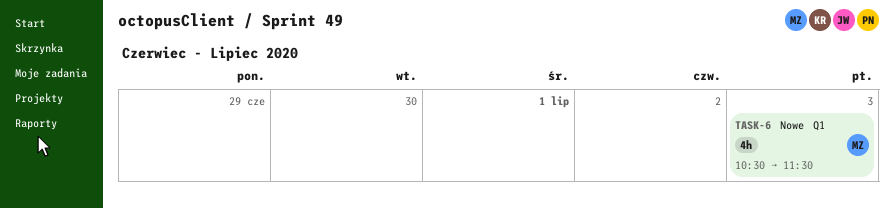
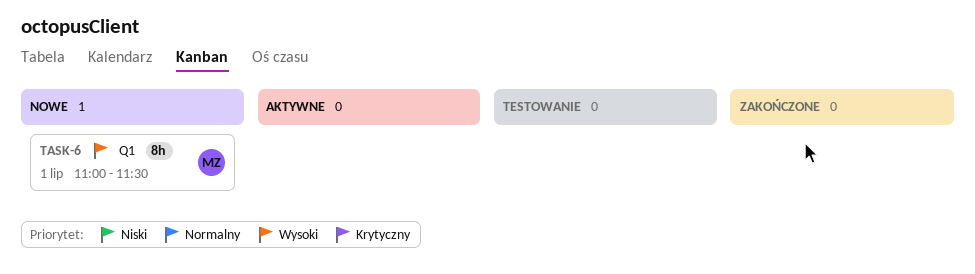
TASK-6, estimate: 4h -> 8h
TASK-6, day: Jul 3 -> Jul 1
TASK-6, begins: 10:30 -> 11:00

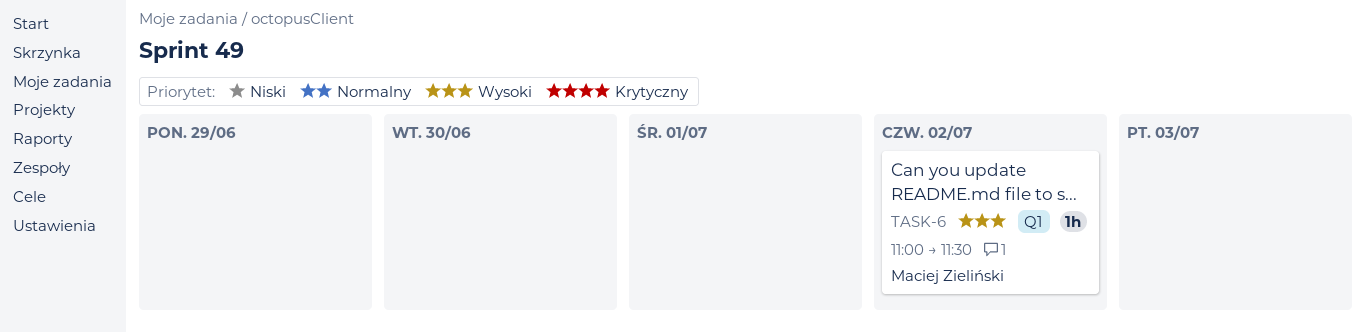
TASK-6, estimate: 8h -> 1h
TASK-6, day: Jul 1 -> Jul 2

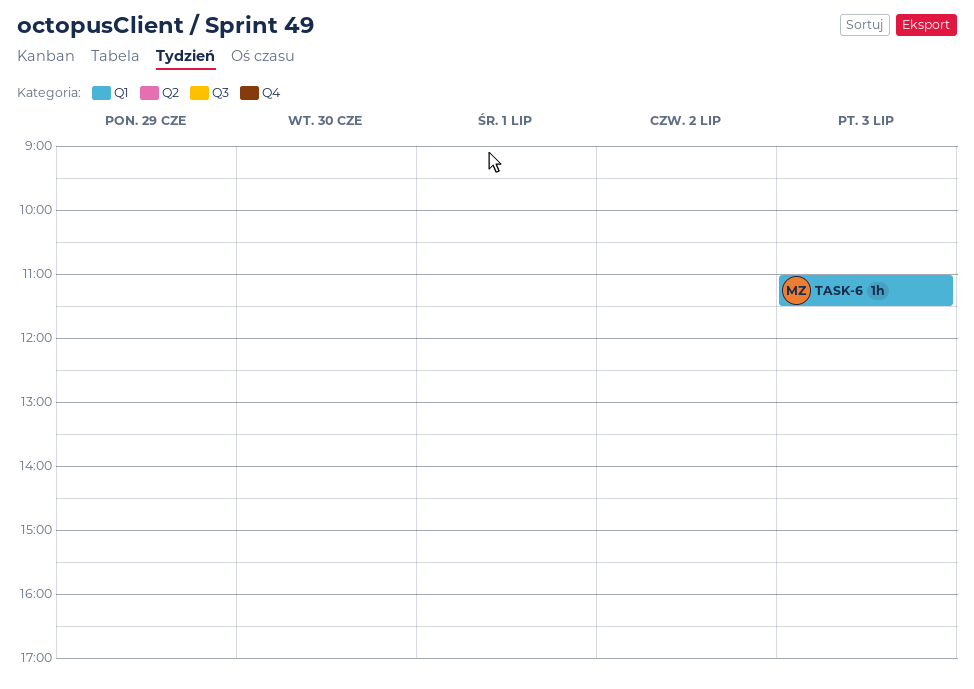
TASK-6, day: Jul 2 -> Jul 3

